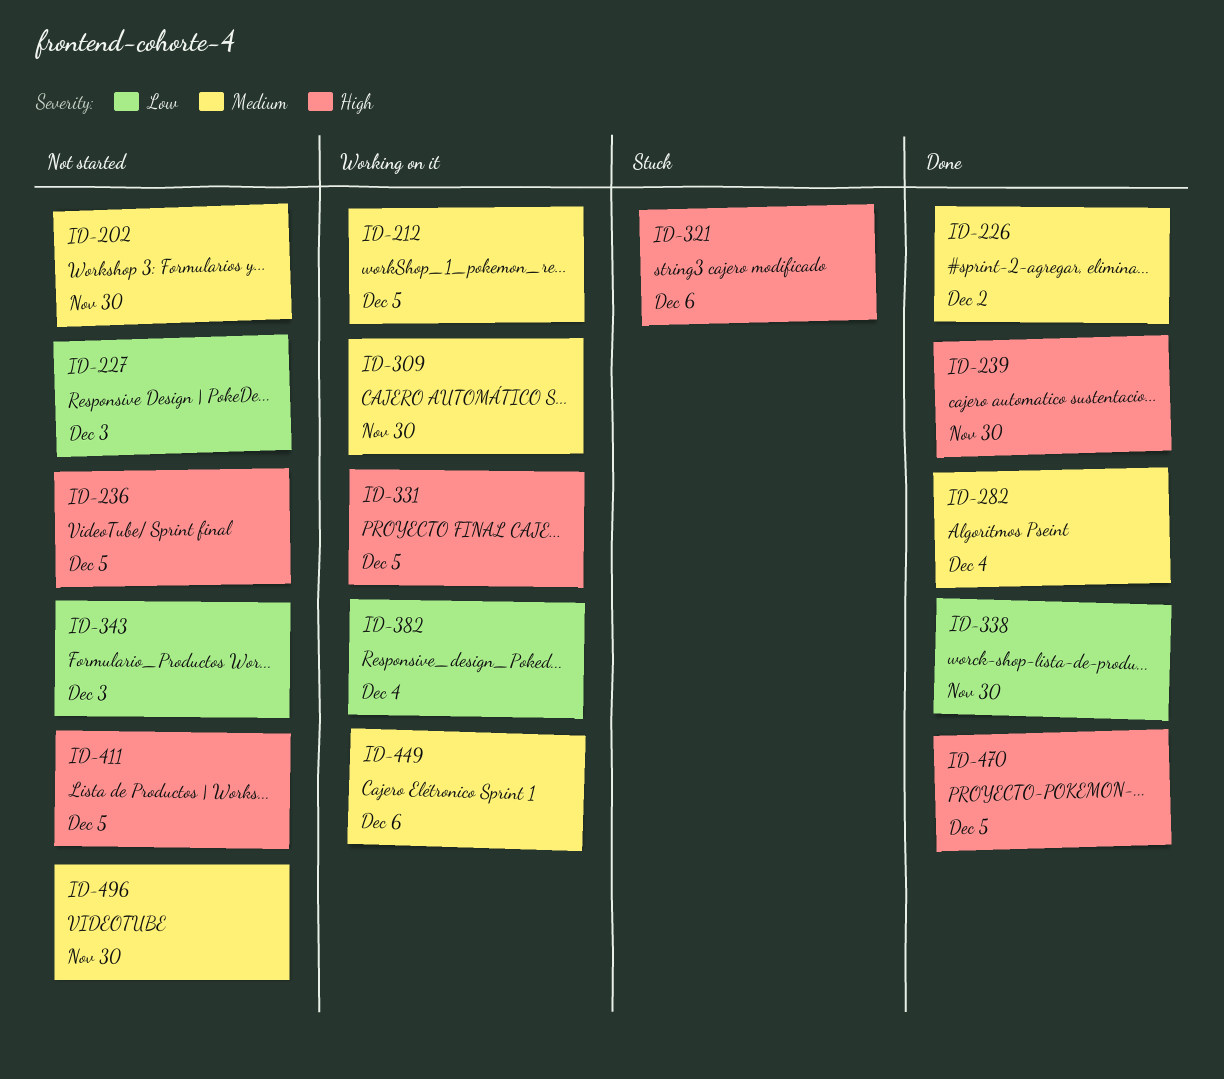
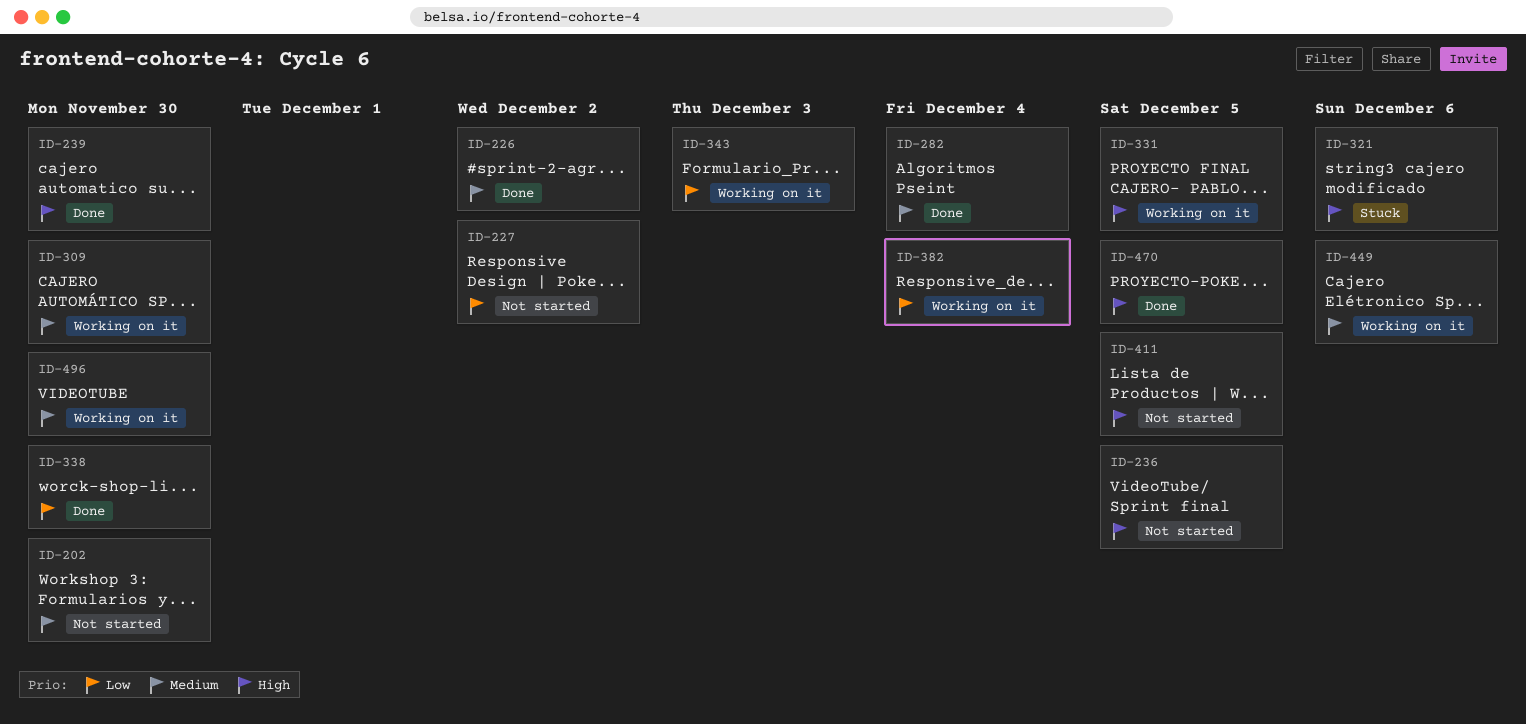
ID-212: present -> none
ID-227, due: Dec 3 -> Dec 2
ID-343, status: Not started -> Working on it
ID-496, status: Not started -> Working on it

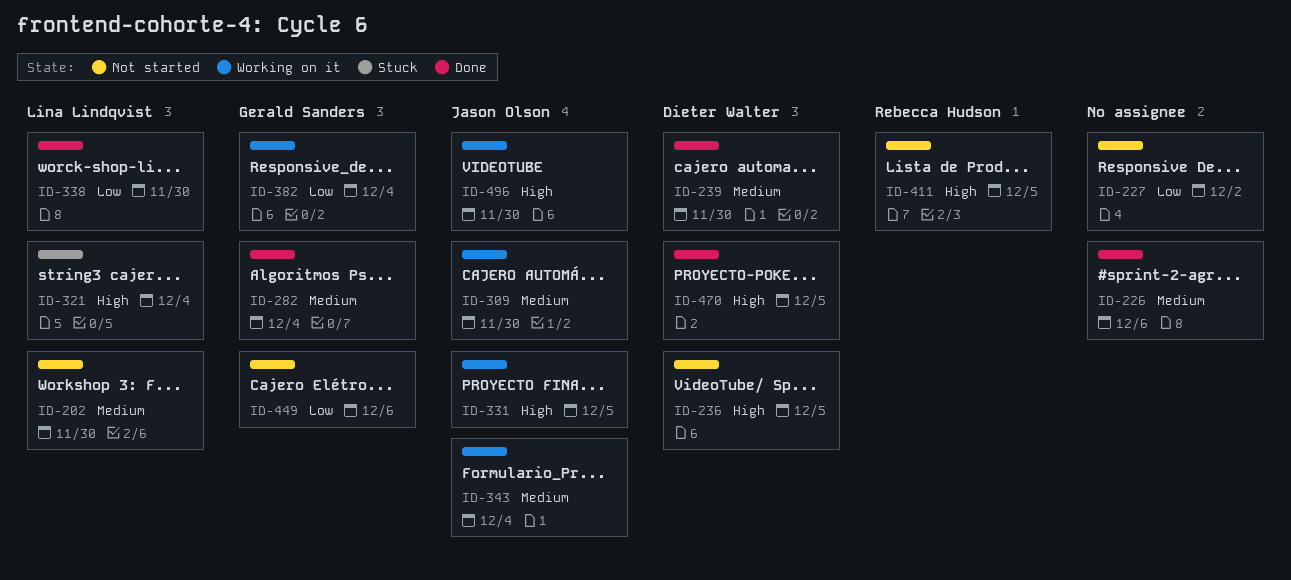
ID-226, due: Dec 2 -> Dec 6
ID-239, priority: High -> Medium
ID-321, due: Dec 6 -> Dec 4
ID-343, priority: Low -> Medium
ID-343, due: Dec 3 -> Dec 4
ID-449, status: Working on it -> Not started
ID-449, priority: Medium -> Low
ID-496, priority: Medium -> High

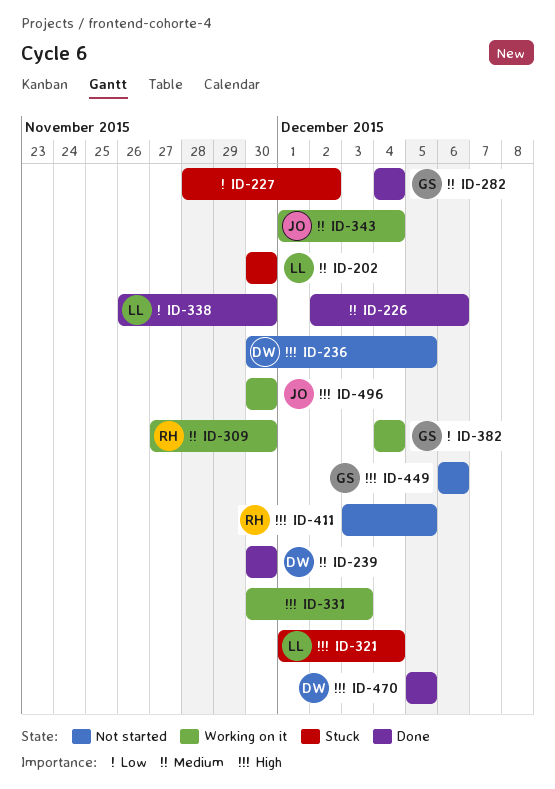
ID-202, status: Not started -> Stuck
ID-227, status: Not started -> Stuck
ID-309, owner: Jason Olson -> Rebecca Hudson
ID-331, owner: Jason Olson -> none
ID-331, due: Dec 5 -> Dec 3
ID-449, priority: Low -> High

